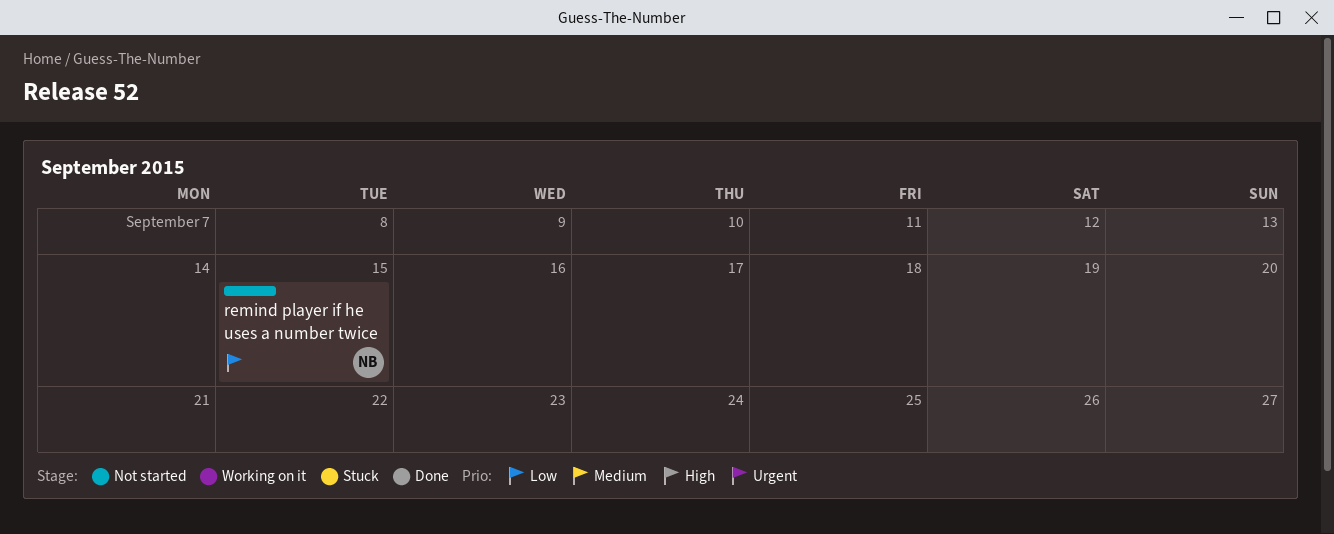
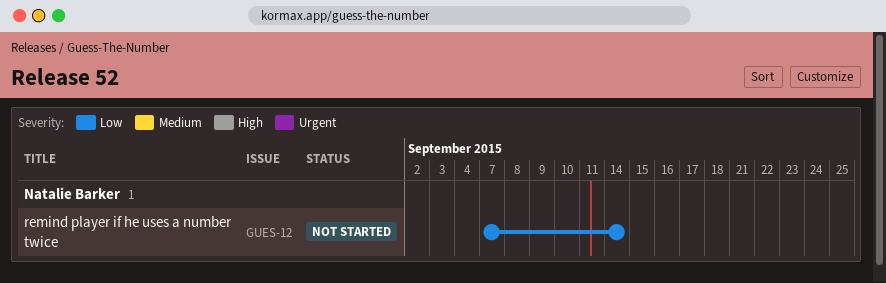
remind player if he uses a number twice, due: Sep 15 -> Sep 14

